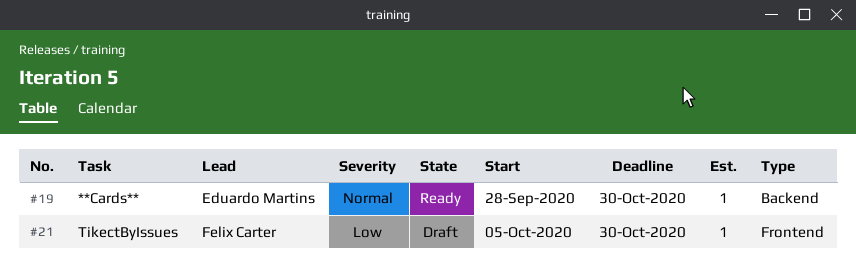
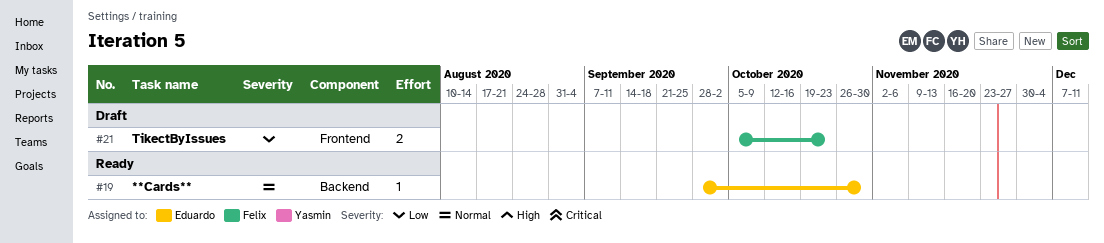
#21, estimate: 1 -> 2
#21, due: Oct 30 -> Oct 23

